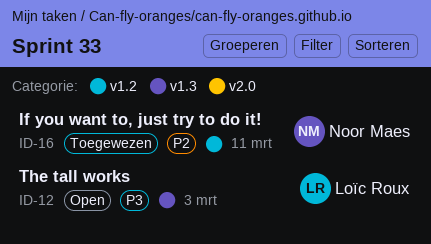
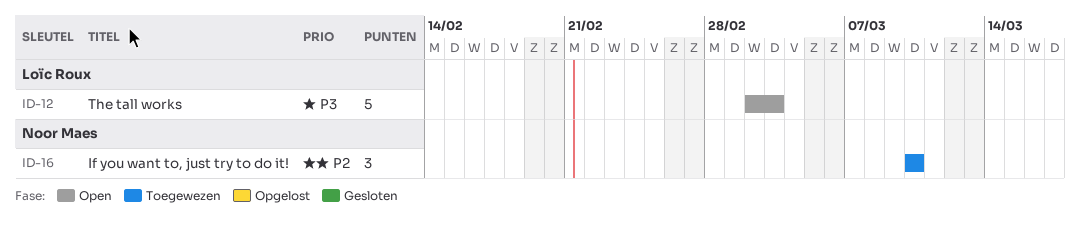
ID-16, due: Mar 11 -> Mar 10

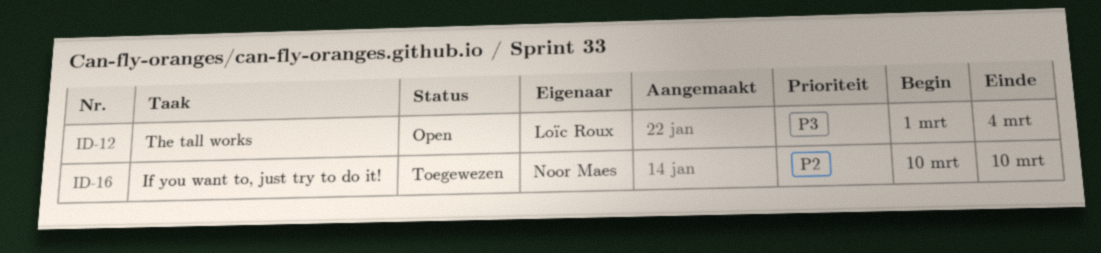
ID-12, start: Mar 2 -> Mar 1
ID-12, due: Mar 3 -> Mar 4

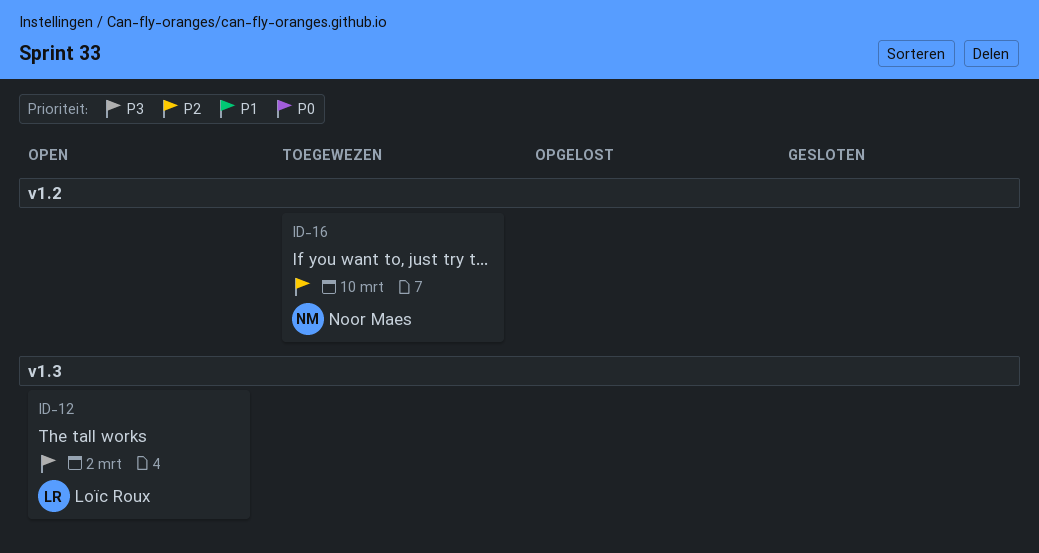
ID-12, due: Mar 4 -> Mar 2

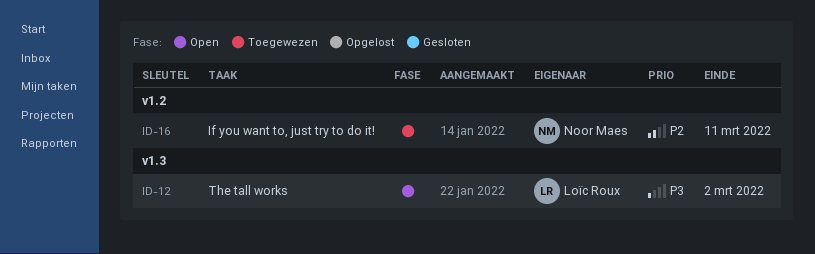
ID-16, due: Mar 10 -> Mar 11

